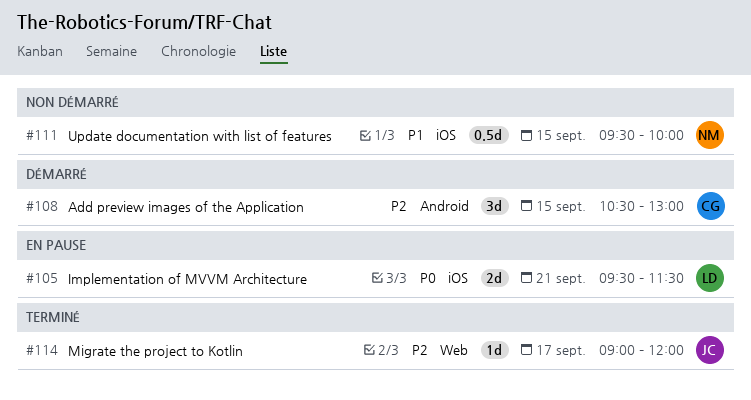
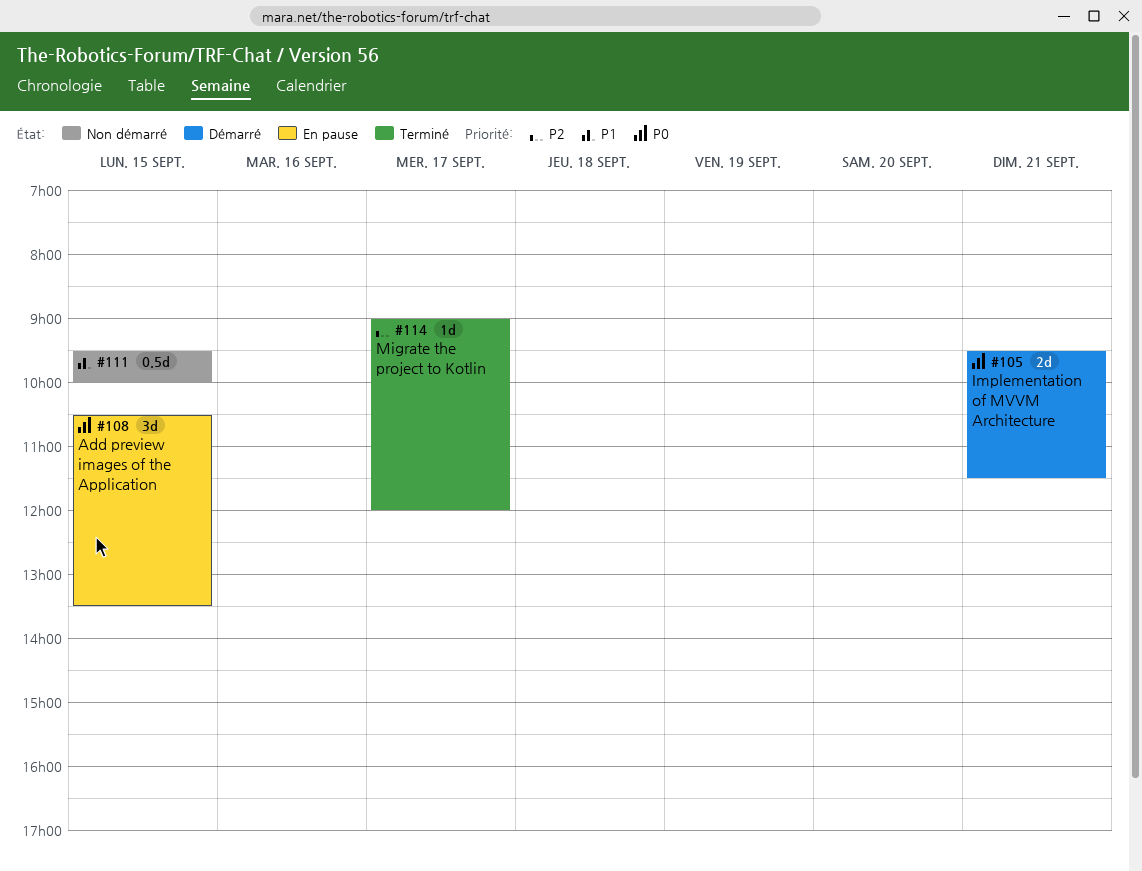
#105, status: En pause -> Démarré
#108, status: Démarré -> En pause
#108, priority: P2 -> P0
#108, ends: 13:00 -> 13:30

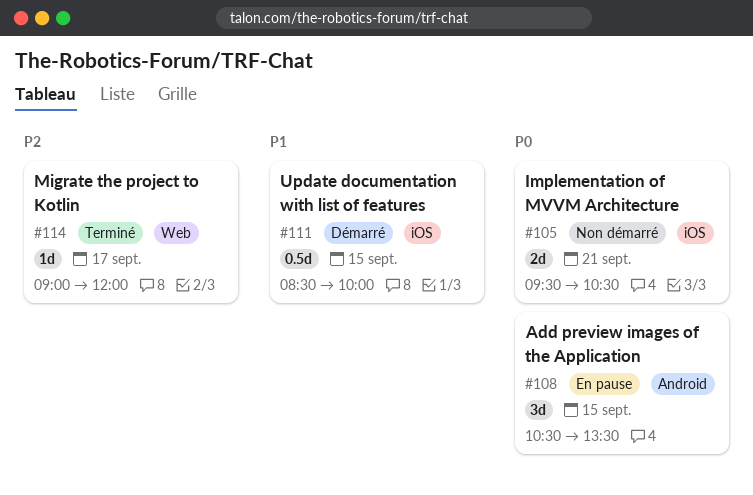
#105, status: Démarré -> Non démarré
#105, ends: 11:30 -> 10:30
#111, status: Non démarré -> Démarré
#111, begins: 09:30 -> 08:30

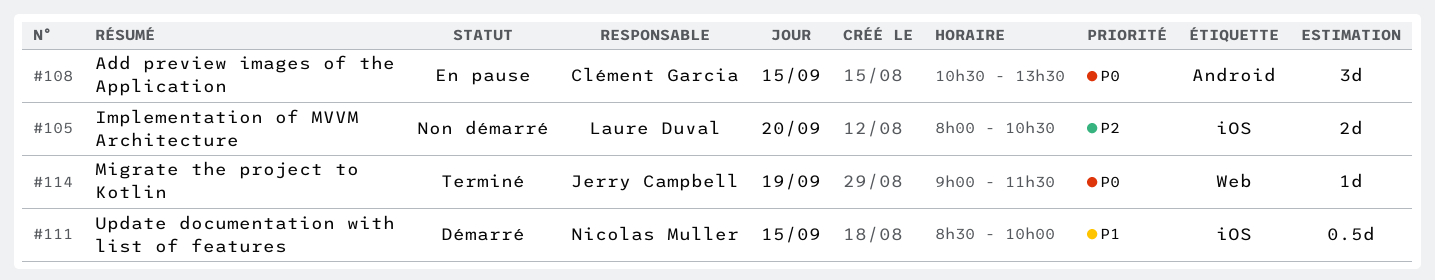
#105, priority: P0 -> P2
#105, day: Sep 21 -> Sep 20
#105, begins: 09:30 -> 08:00
#114, priority: P2 -> P0
#114, day: Sep 17 -> Sep 19
#114, ends: 12:00 -> 11:30

